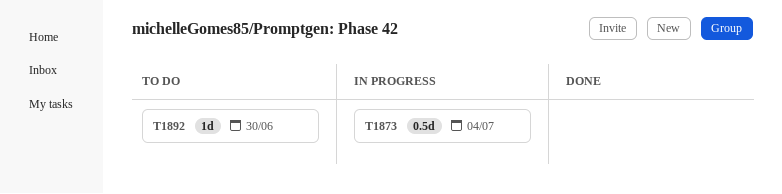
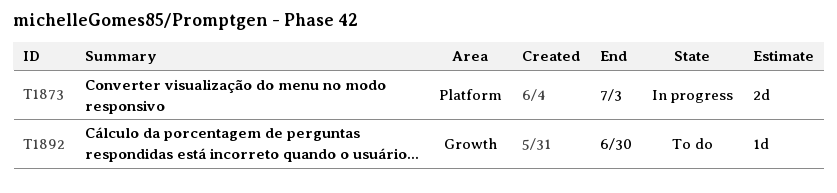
T1873, estimate: 0.5d -> 2d
T1873, due: Jul 4 -> Jul 3

